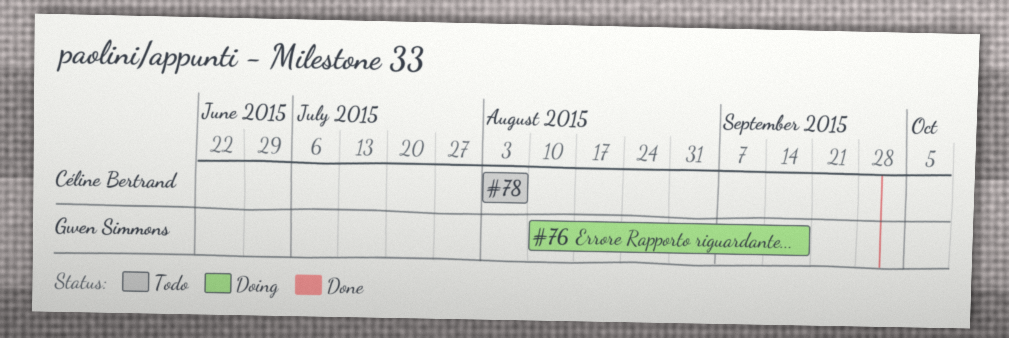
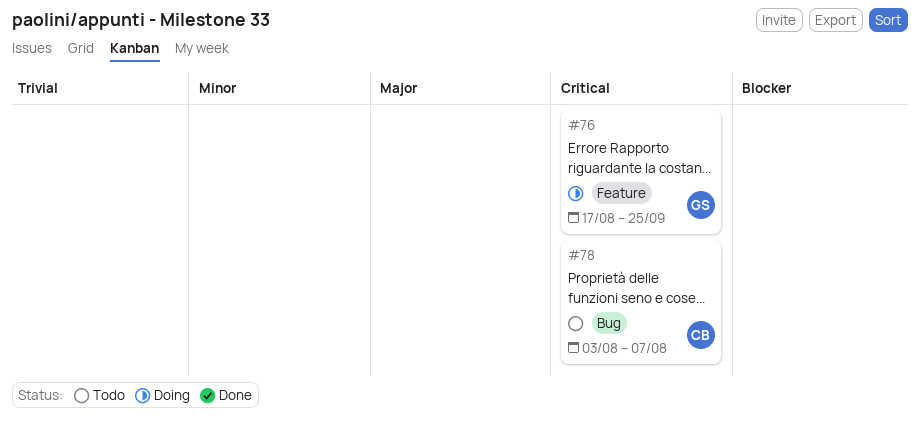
#76, start: Aug 10 -> Aug 17
#76, due: Sep 18 -> Sep 25

